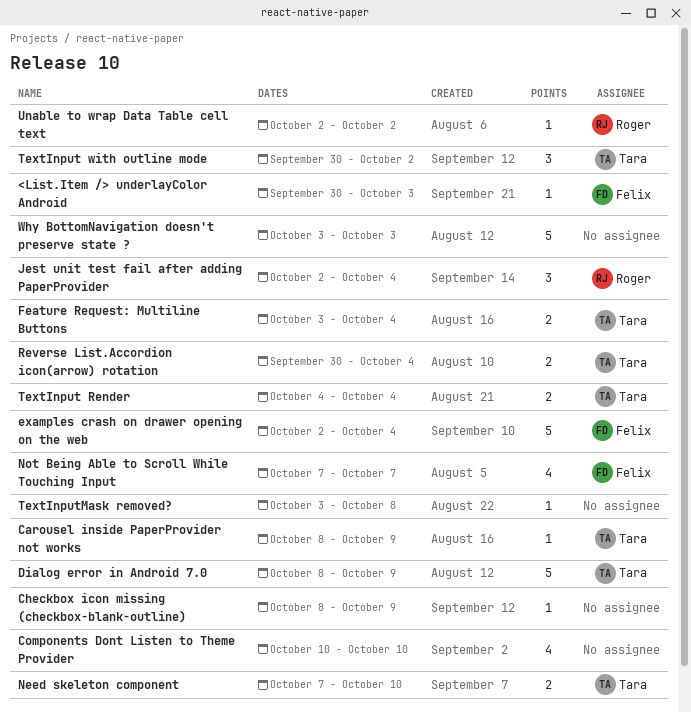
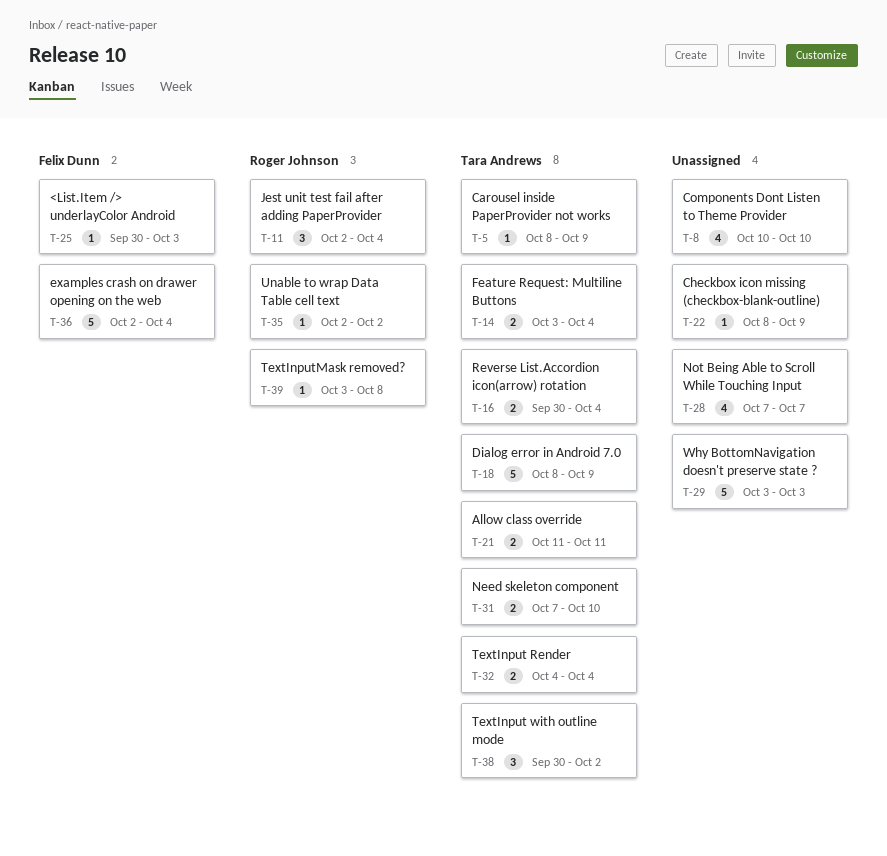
Allow class override: none -> present
Not Being Able to Scroll While Touching Input, owner: Felix Dunn -> none
TextInputMask removed?, owner: none -> Roger Johnson

